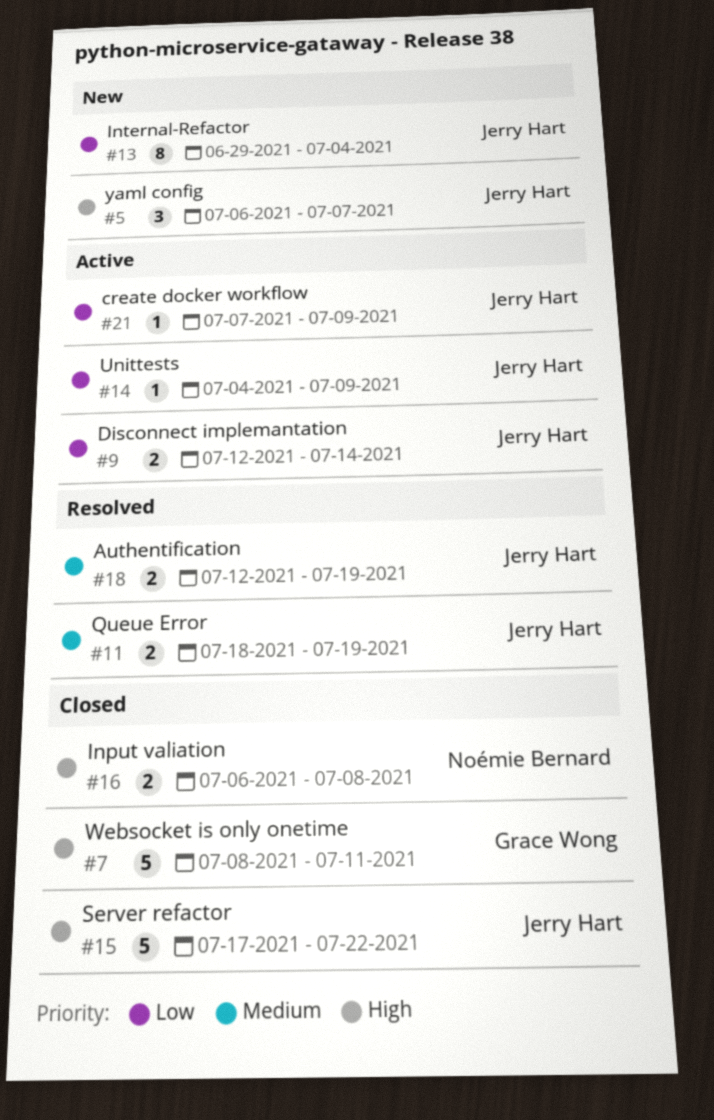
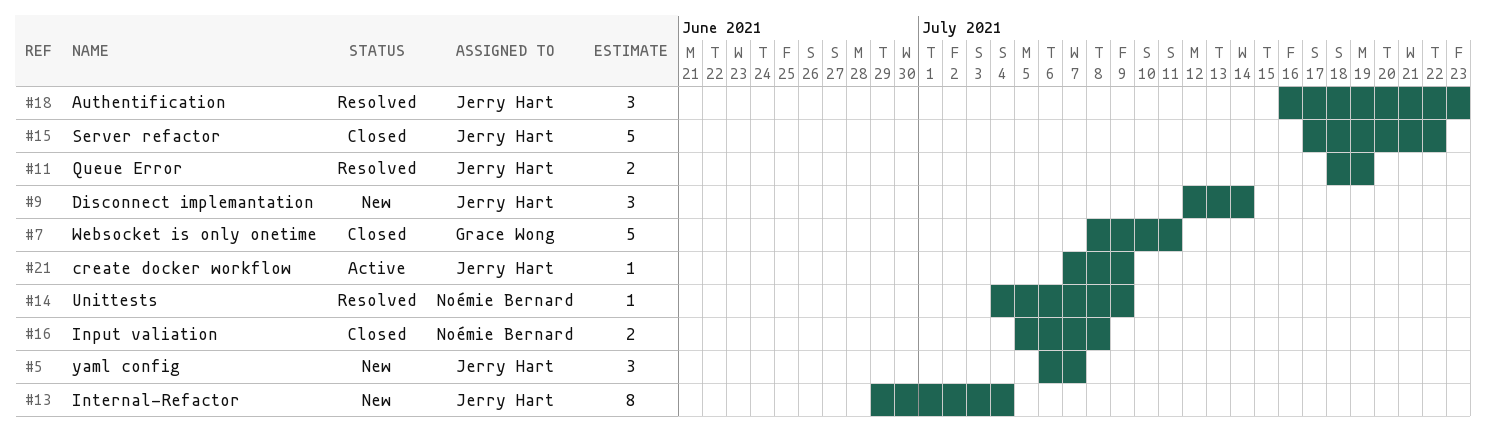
#9, status: Active -> New
#9, estimate: 2 -> 3
#14, status: Active -> Resolved
#14, owner: Jerry Hart -> Noémie Bernard
#16, start: Jul 6 -> Jul 5
#18, estimate: 2 -> 3
#18, start: Jul 12 -> Jul 16
#18, due: Jul 19 -> Jul 23

